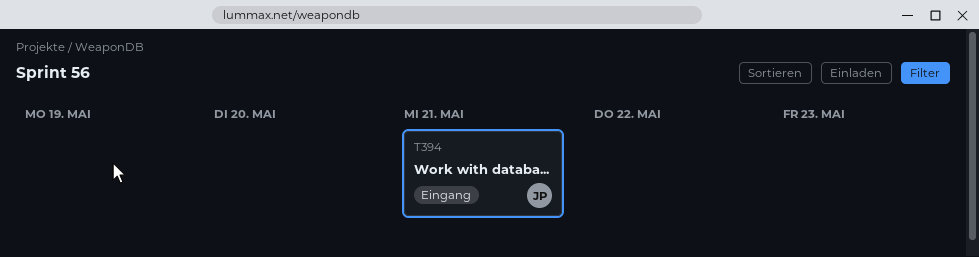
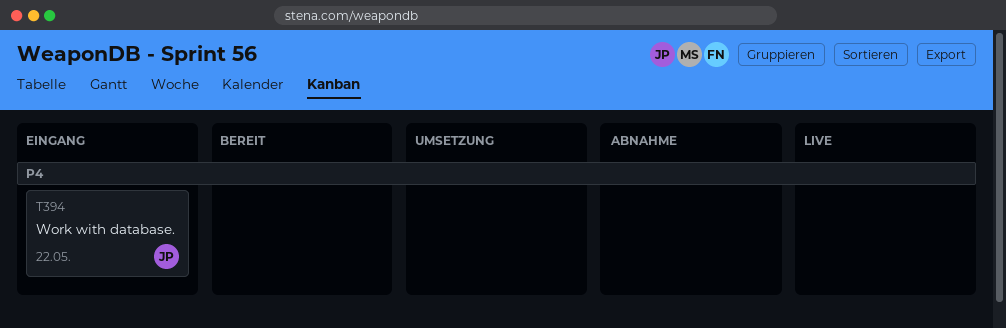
T394, due: May 21 -> May 22

